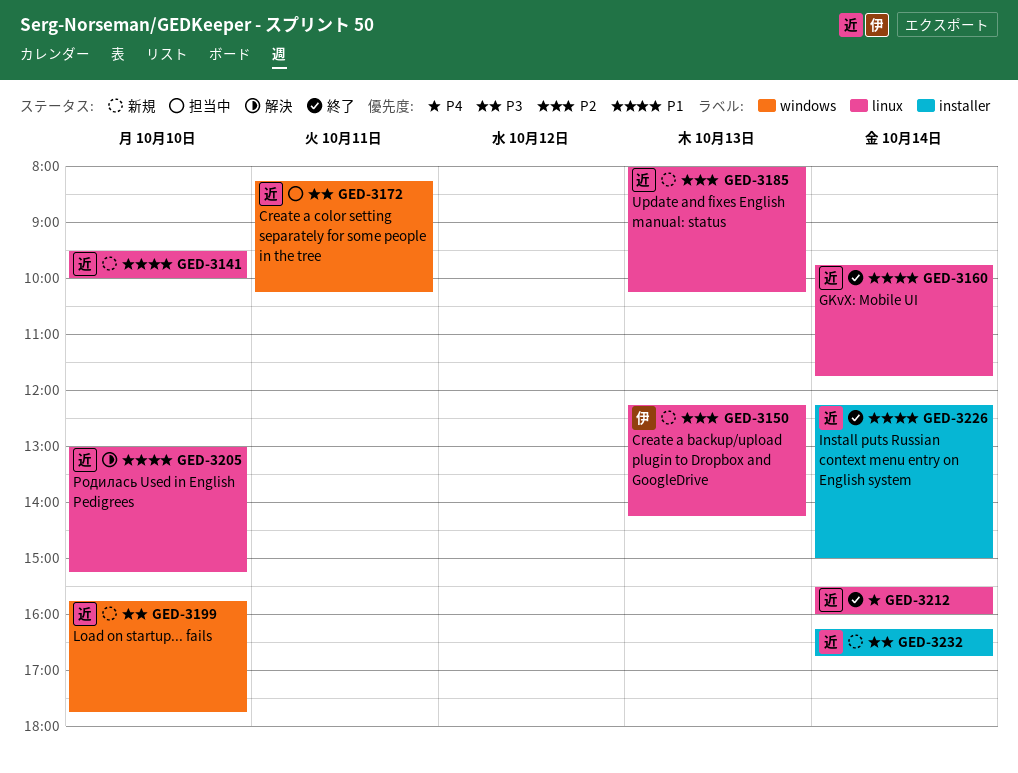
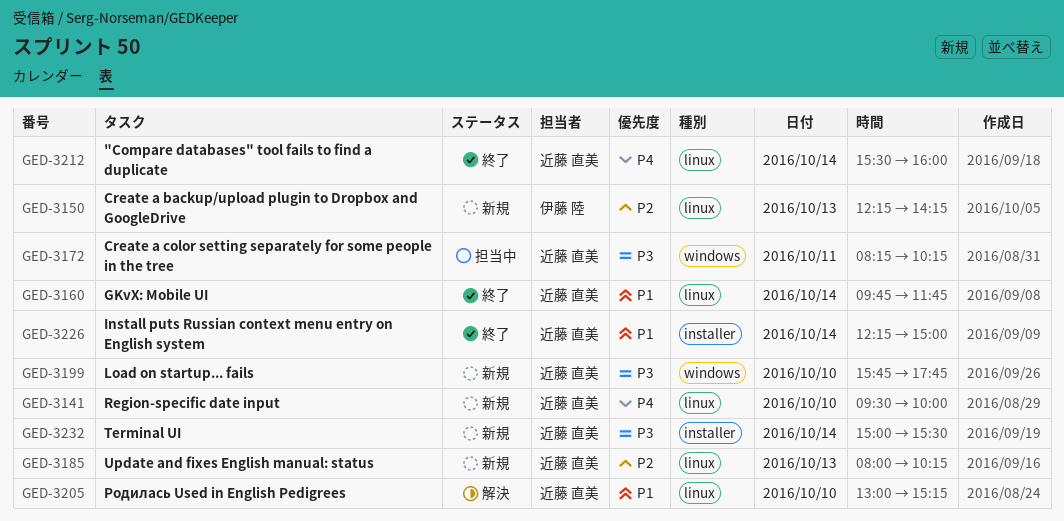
GED-3141, priority: P1 -> P4
GED-3232, begins: 16:15 -> 15:00
GED-3232, ends: 16:45 -> 15:30

